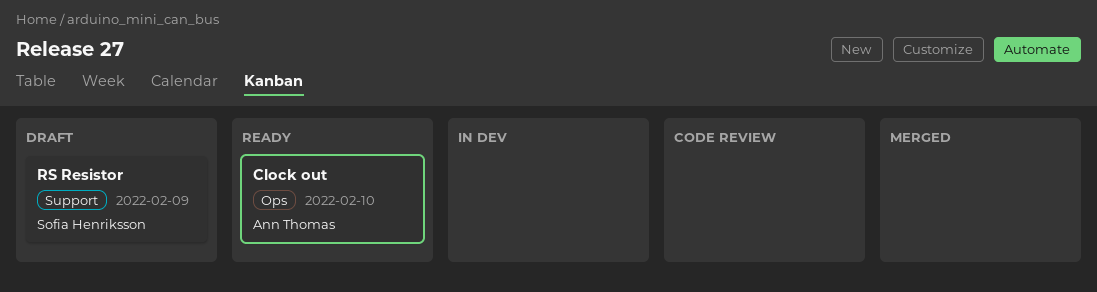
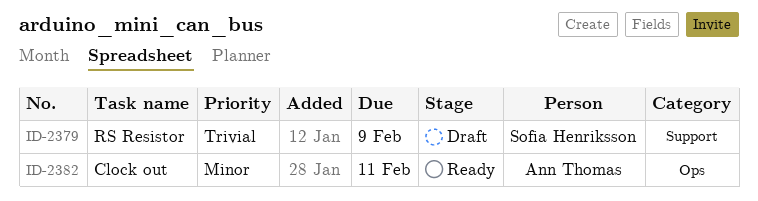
Clock out, due: Feb 10 -> Feb 11

